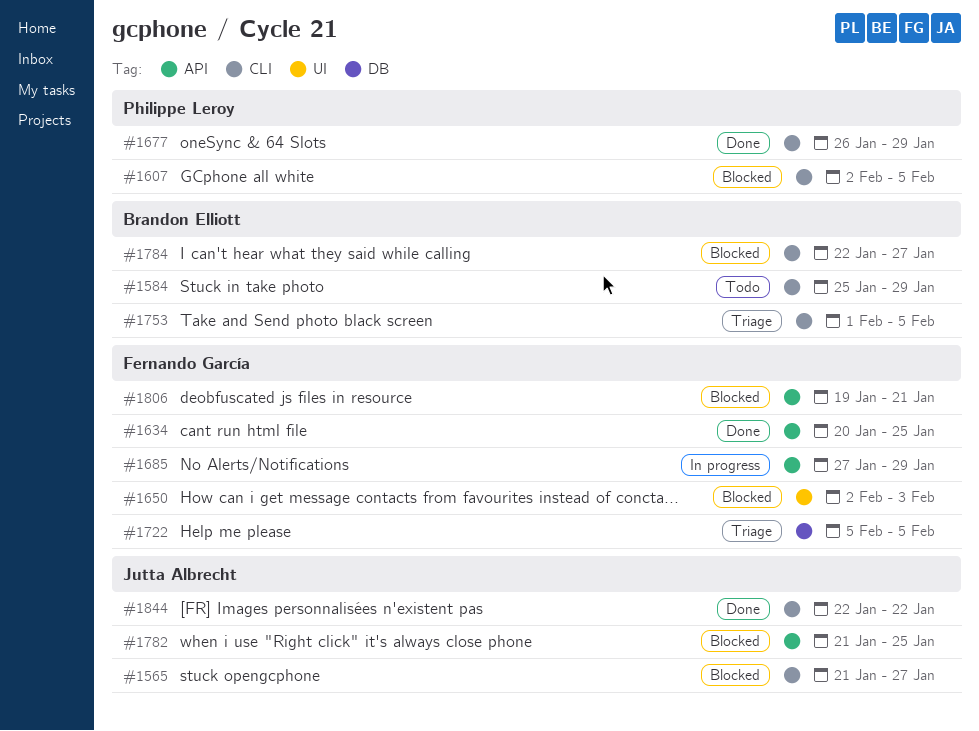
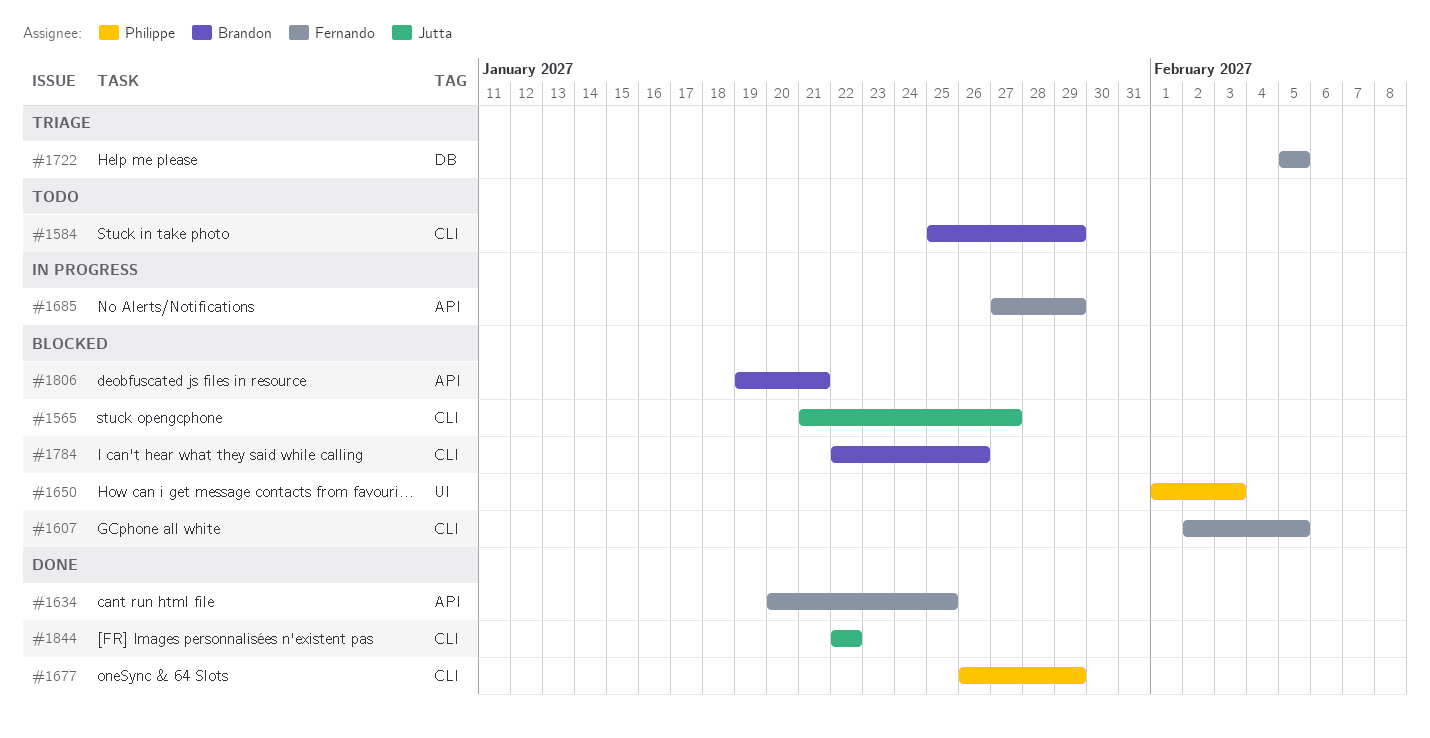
#1607, owner: Philippe Leroy -> Fernando García
#1650, owner: Fernando García -> Philippe Leroy
#1650, start: Feb 2 -> Feb 1
#1753: present -> none
#1782: present -> none
#1784, due: Jan 27 -> Jan 26
#1806, owner: Fernando García -> Brandon Elliott

